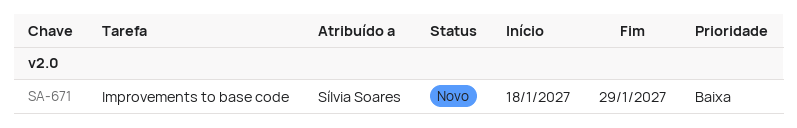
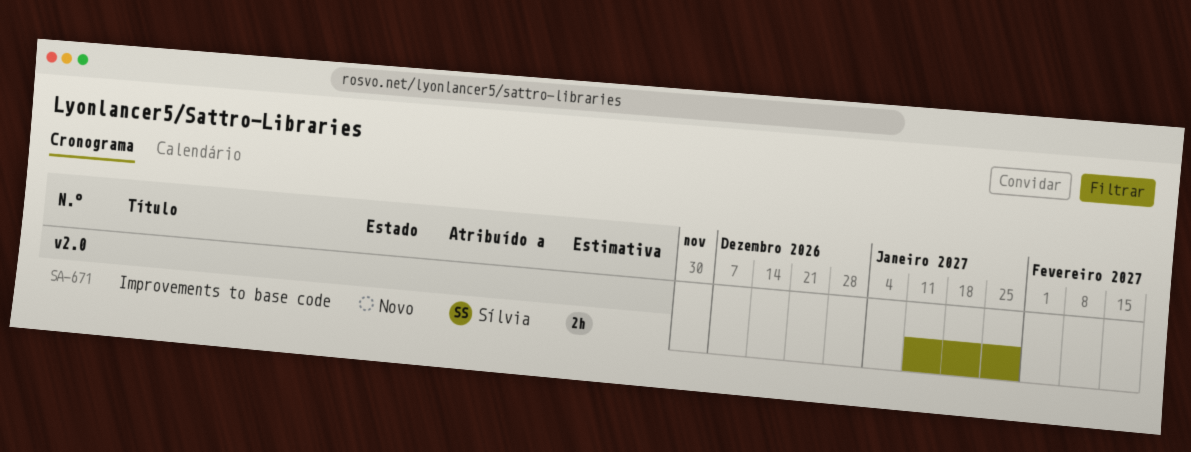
SA-671, start: Jan 18 -> Jan 11

